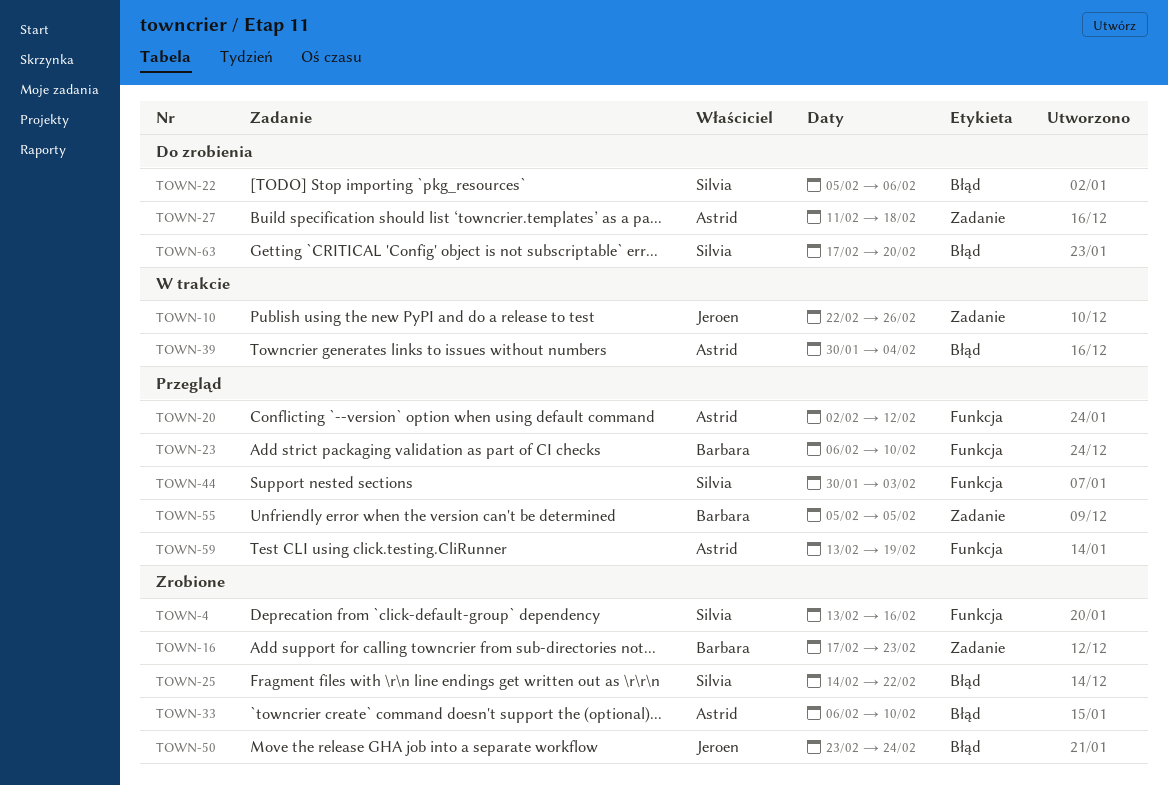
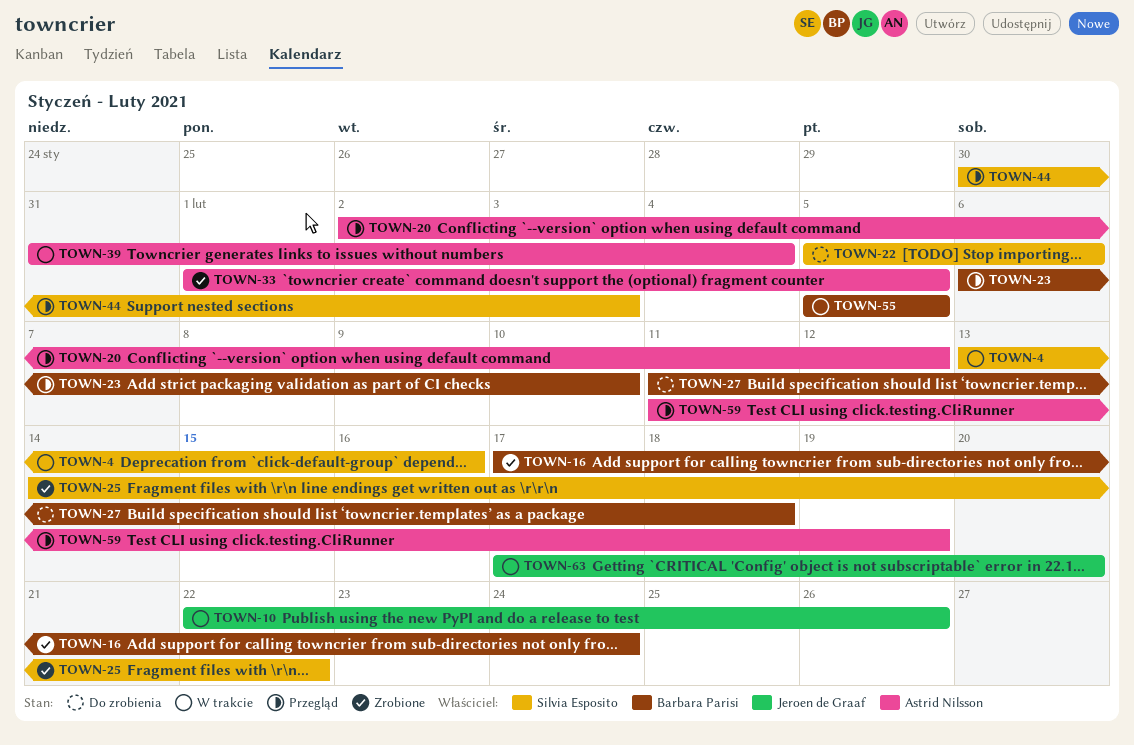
TOWN-4, status: Zrobione -> W trakcie
TOWN-16, due: Feb 23 -> Feb 24
TOWN-27, owner: Astrid Nilsson -> Barbara Parisi
TOWN-33, start: Feb 6 -> Feb 1
TOWN-33, due: Feb 10 -> Feb 5
TOWN-39, start: Jan 30 -> Jan 31
TOWN-50: present -> none
TOWN-55, status: Przegląd -> W trakcie
TOWN-59, start: Feb 13 -> Feb 11
TOWN-63, status: Do zrobienia -> W trakcie
TOWN-63, owner: Silvia Esposito -> Jeroen de Graaf

